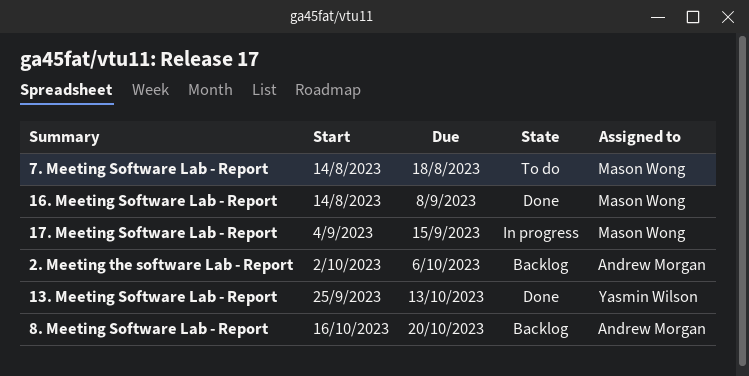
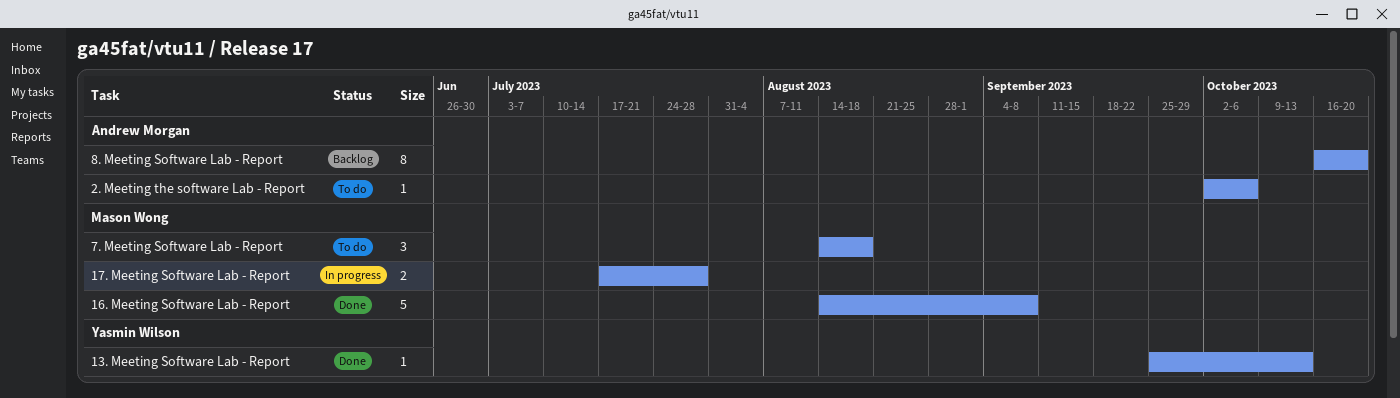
17. Meeting Software Lab - Report, start: Sep 4 -> Jul 17
17. Meeting Software Lab - Report, due: Sep 15 -> Jul 28
2. Meeting the software Lab - Report, status: Backlog -> To do

